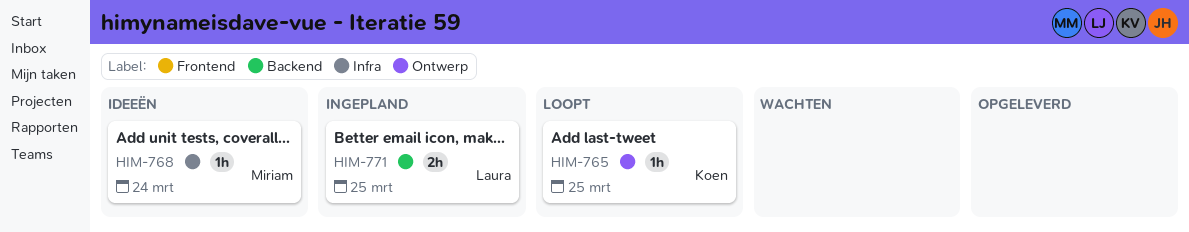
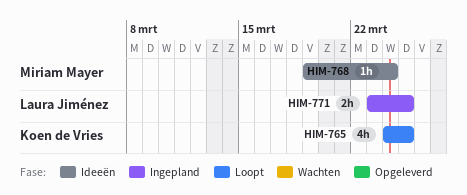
HIM-765, estimate: 1h -> 4h

